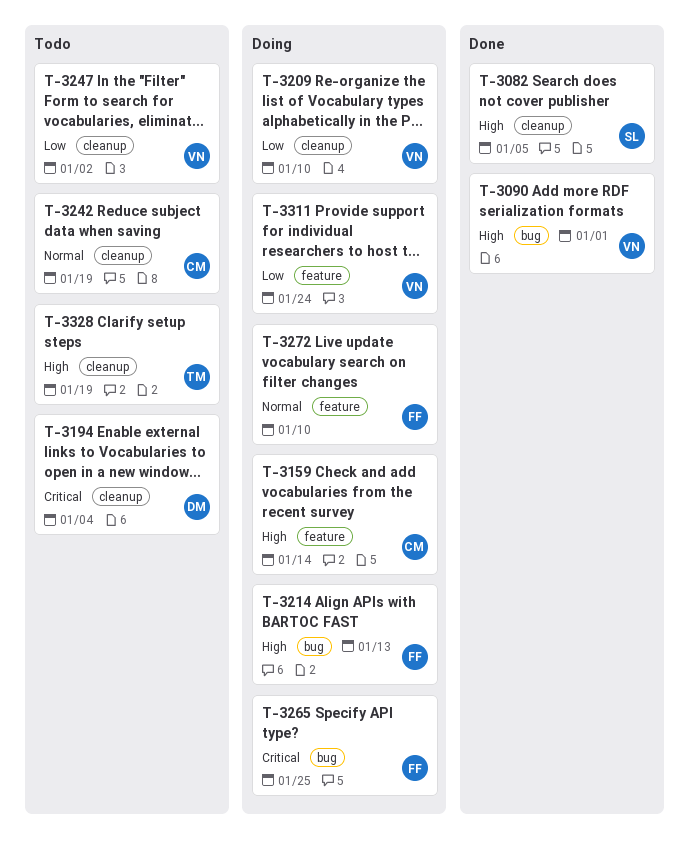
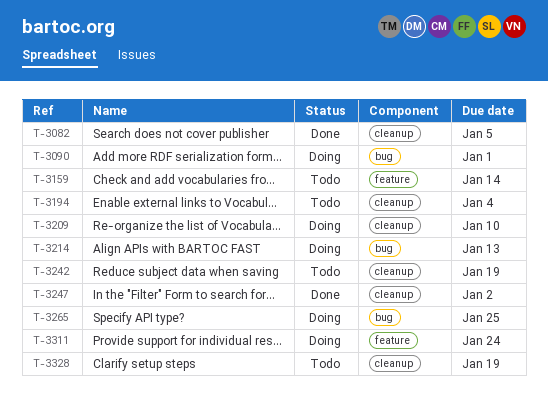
T-3090, status: Done -> Doing
T-3159, status: Doing -> Todo
T-3247, status: Todo -> Done
T-3272: present -> none

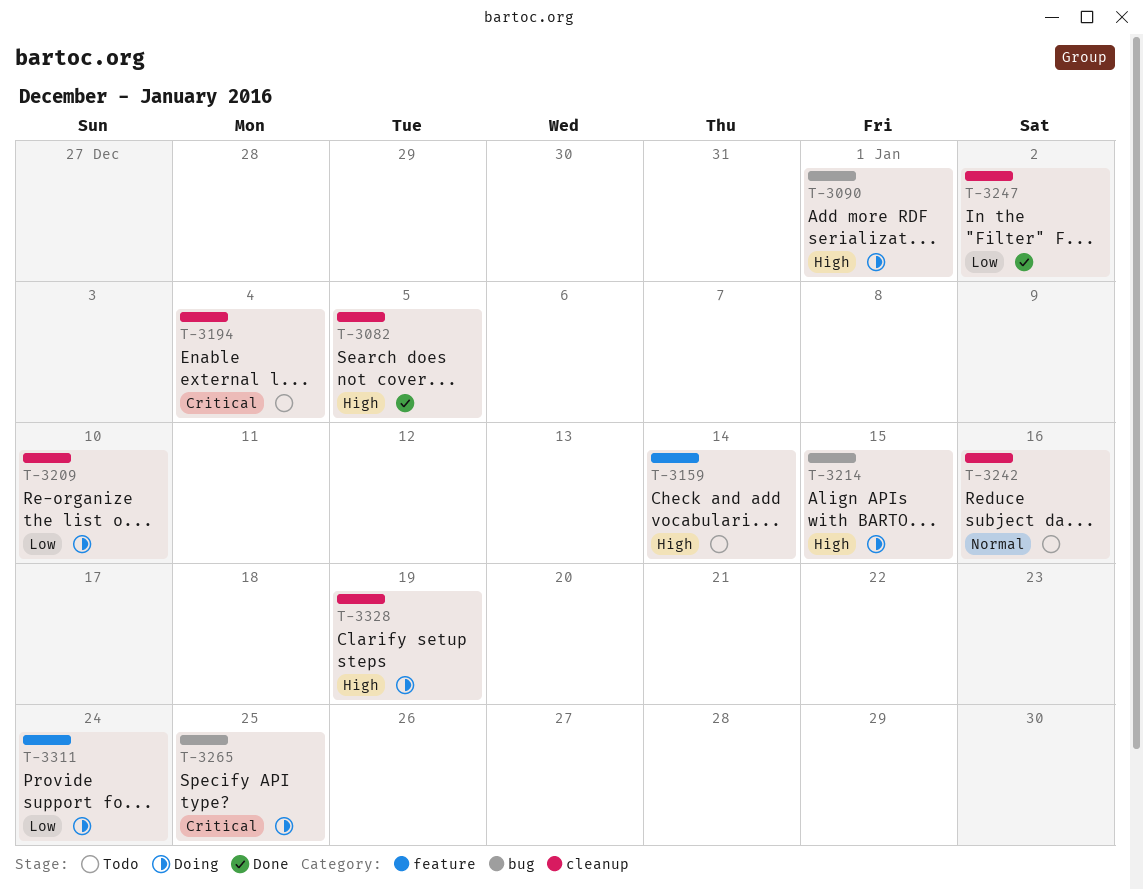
T-3214, due: Jan 13 -> Jan 15
T-3242, due: Jan 19 -> Jan 16
T-3328, status: Todo -> Doing

